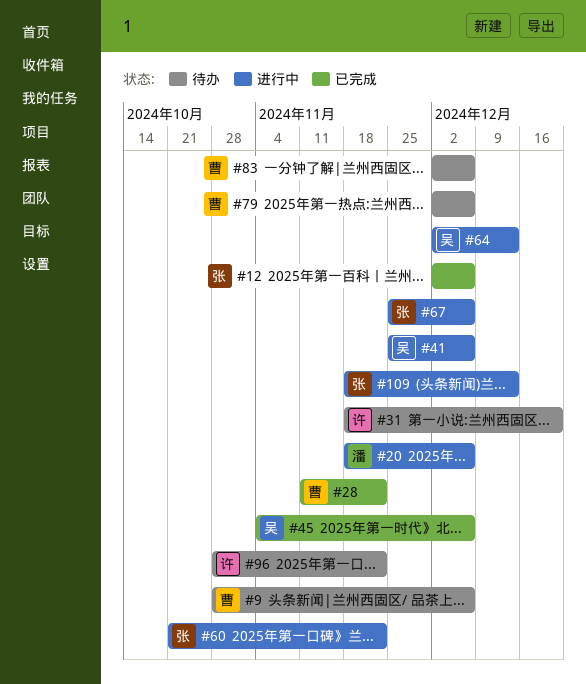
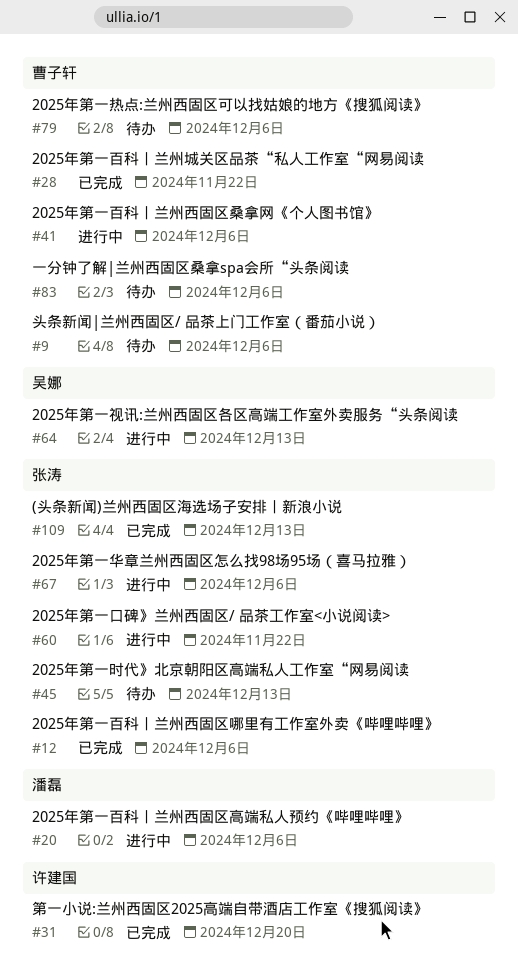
#31, status: 待办 -> 已完成
#41, owner: 吴娜 -> 曹子轩
#45, status: 已完成 -> 待办
#45, owner: 吴娜 -> 张涛
#45, due: Dec 6 -> Dec 13
#96: present -> none
#109, status: 进行中 -> 已完成

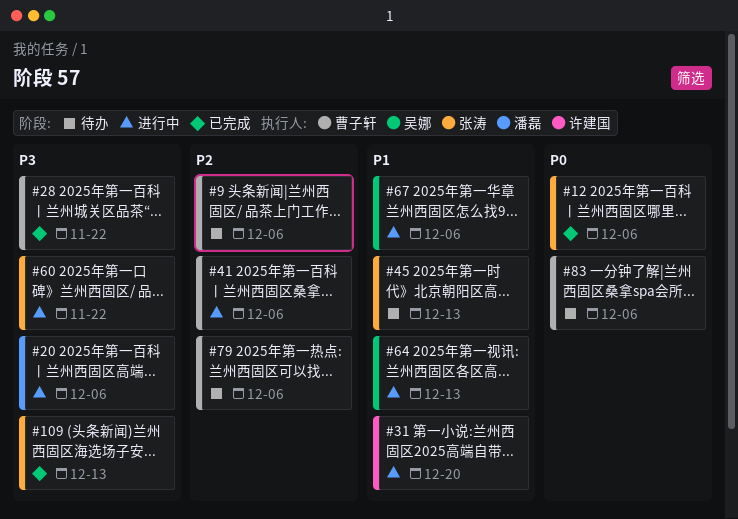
#31, status: 已完成 -> 进行中
#67, owner: 张涛 -> 吴娜

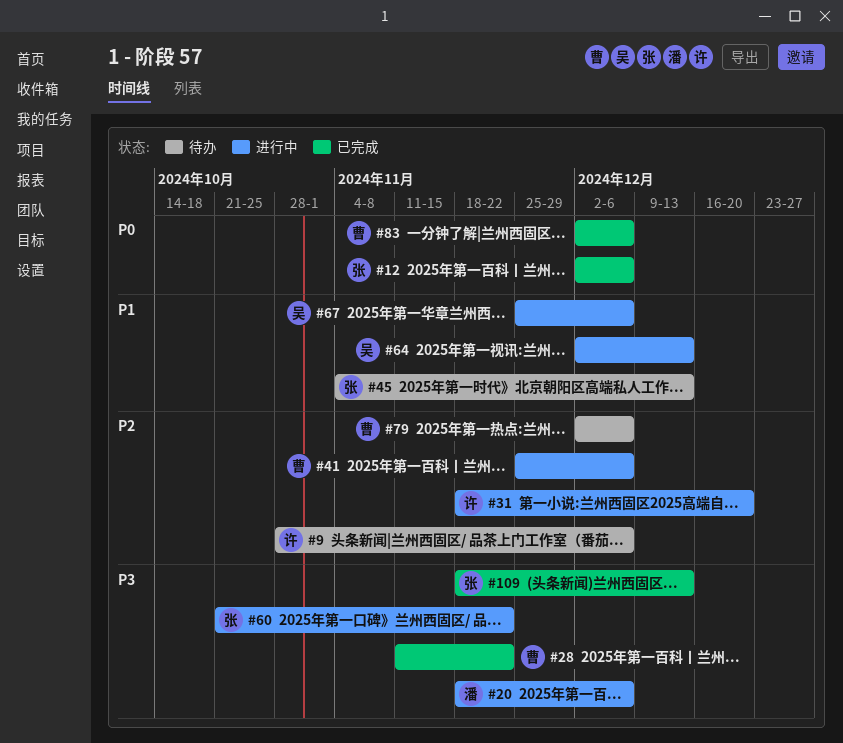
#9, owner: 曹子轩 -> 许建国
#31, priority: P1 -> P2
#83, status: 待办 -> 已完成

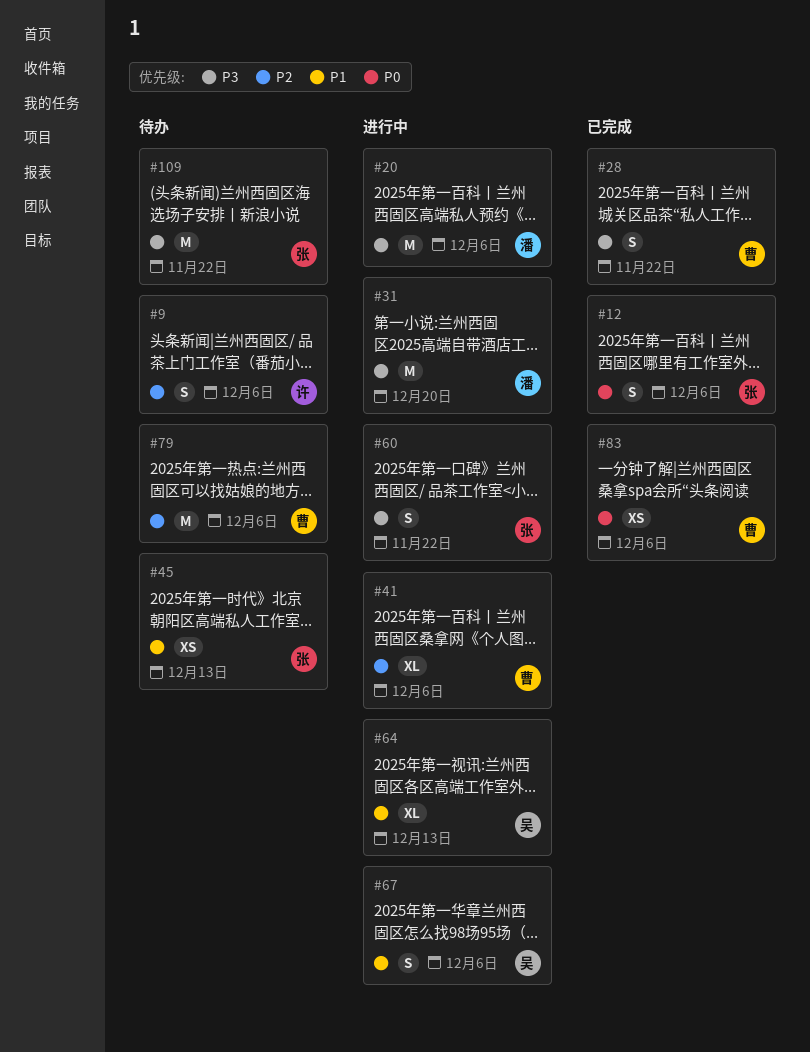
#31, owner: 许 -> 潘
#31, priority: P2 -> P3
#109, status: 已完成 -> 待办
#109, due: Dec 13 -> Nov 22

